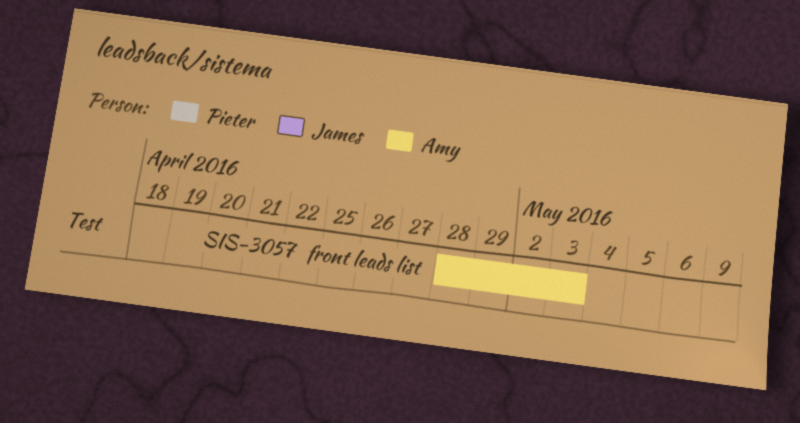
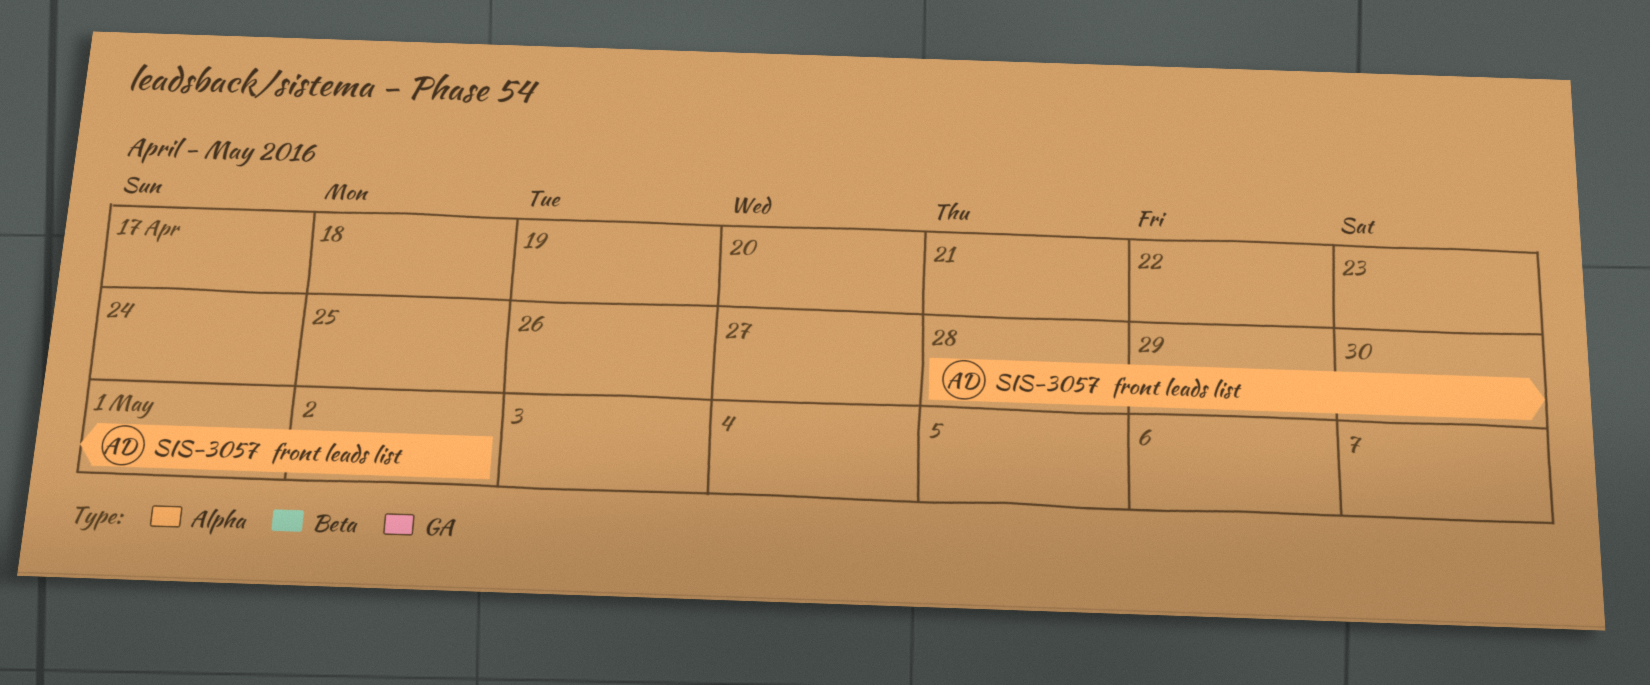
SIS-3057, due: May 3 -> May 2

